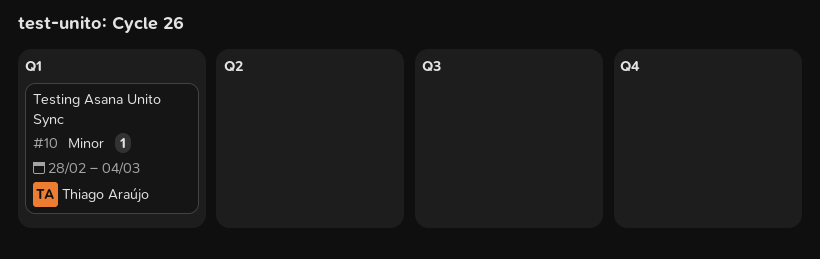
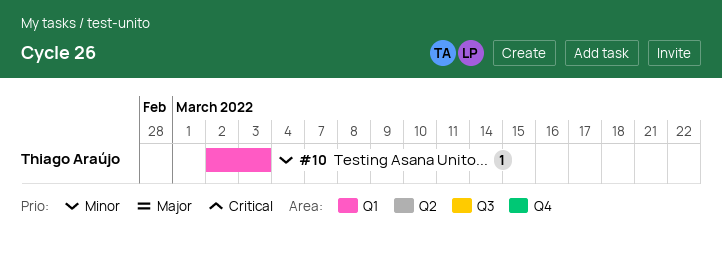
#10, start: Feb 28 -> Mar 2
#10, due: Mar 4 -> Mar 3

